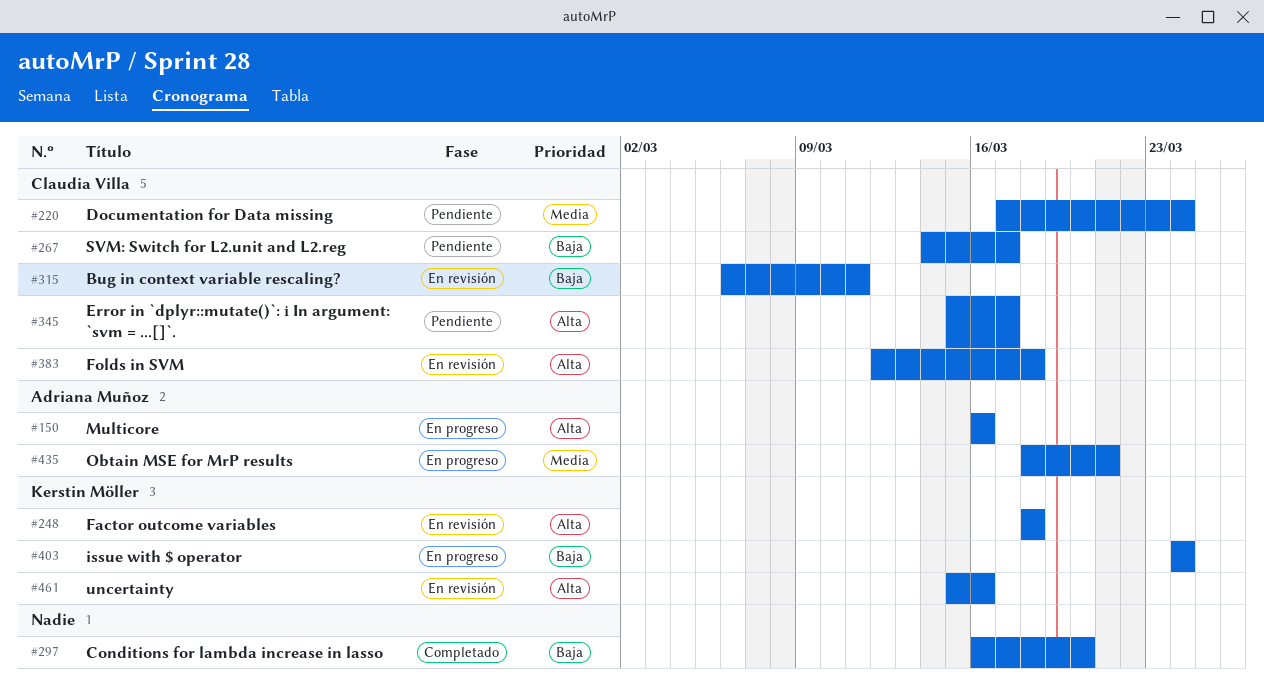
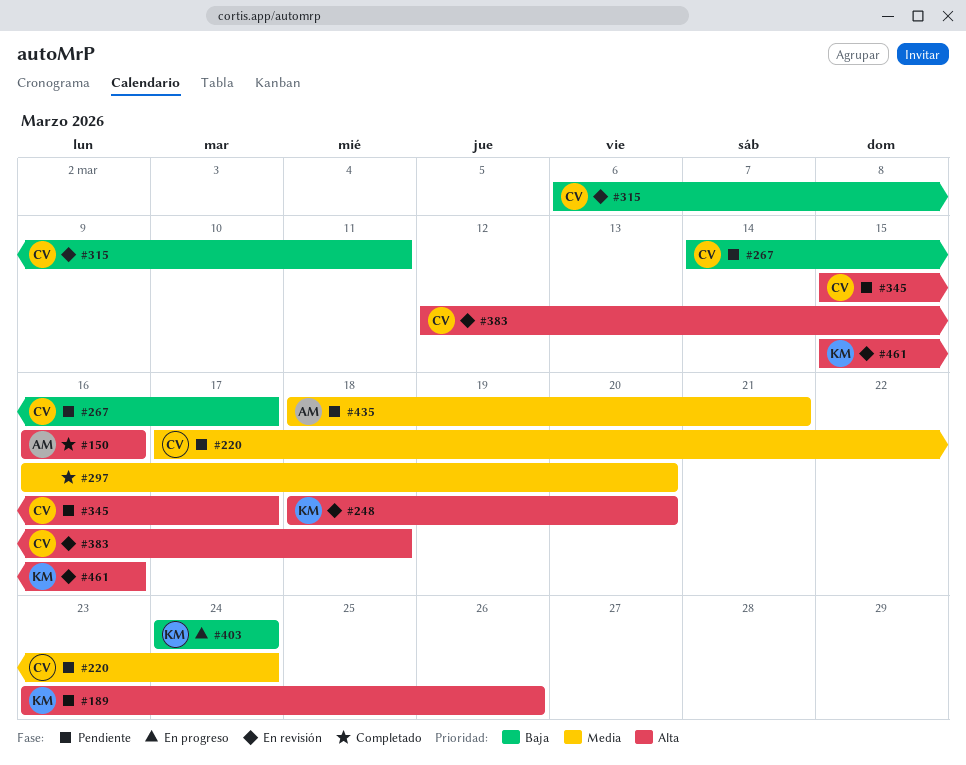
#150, status: En progreso -> Completado
#189: none -> present
#248, due: Mar 18 -> Mar 20
#297, priority: Baja -> Media
#435, status: En progreso -> Pendiente

